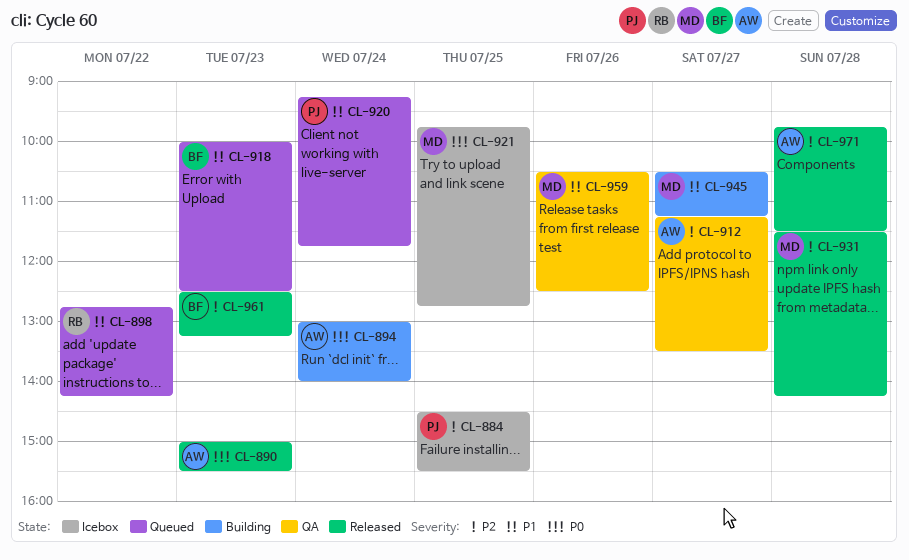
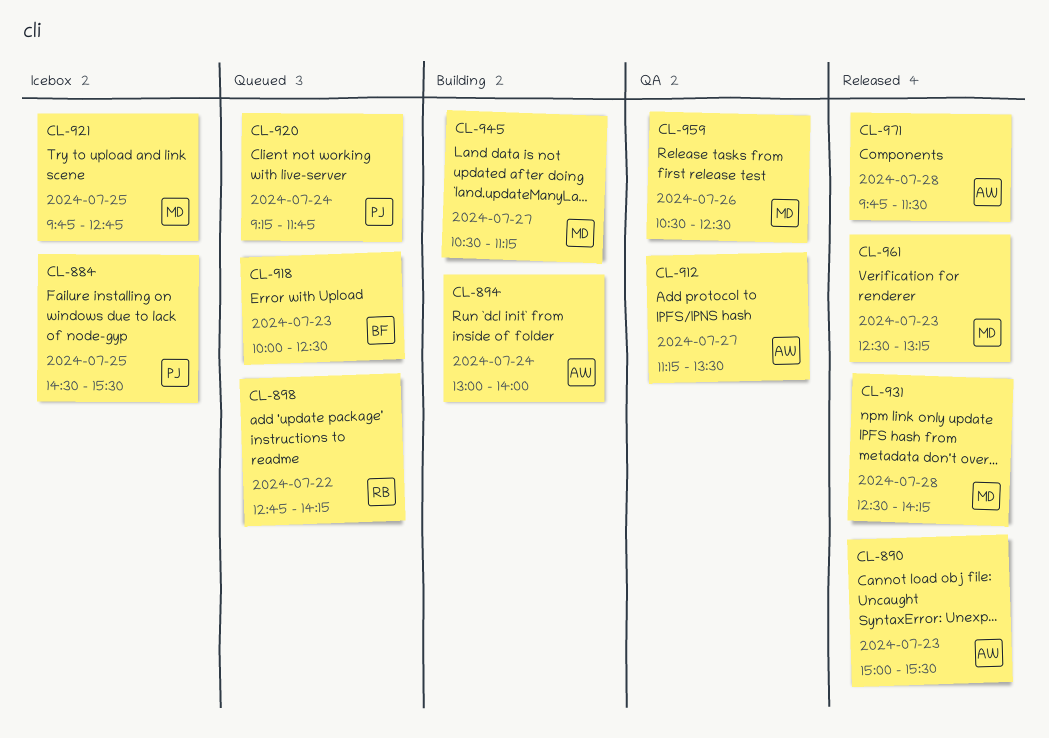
CL-931, begins: 11:30 -> 12:30
CL-961, owner: BF -> MD

